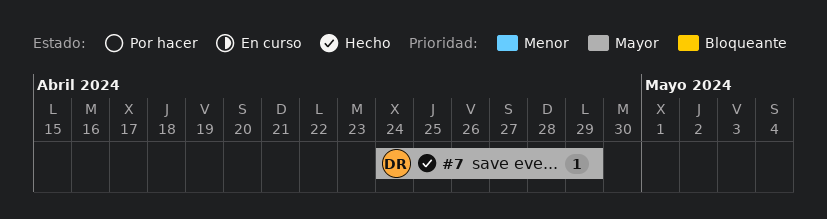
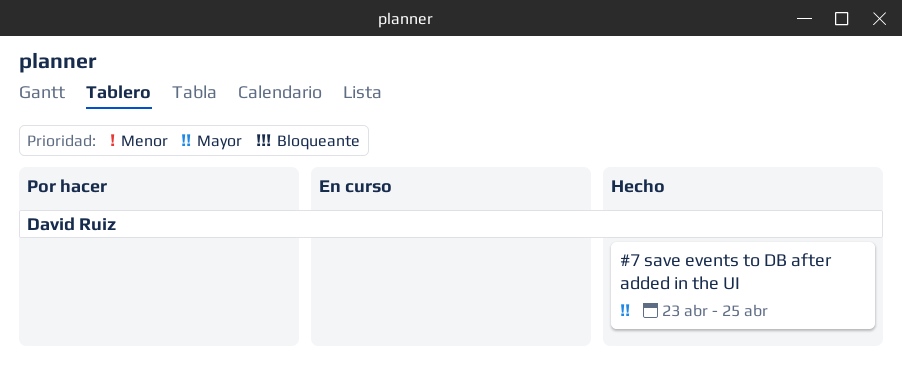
#7, start: Apr 24 -> Apr 23
#7, due: Apr 29 -> Apr 25

